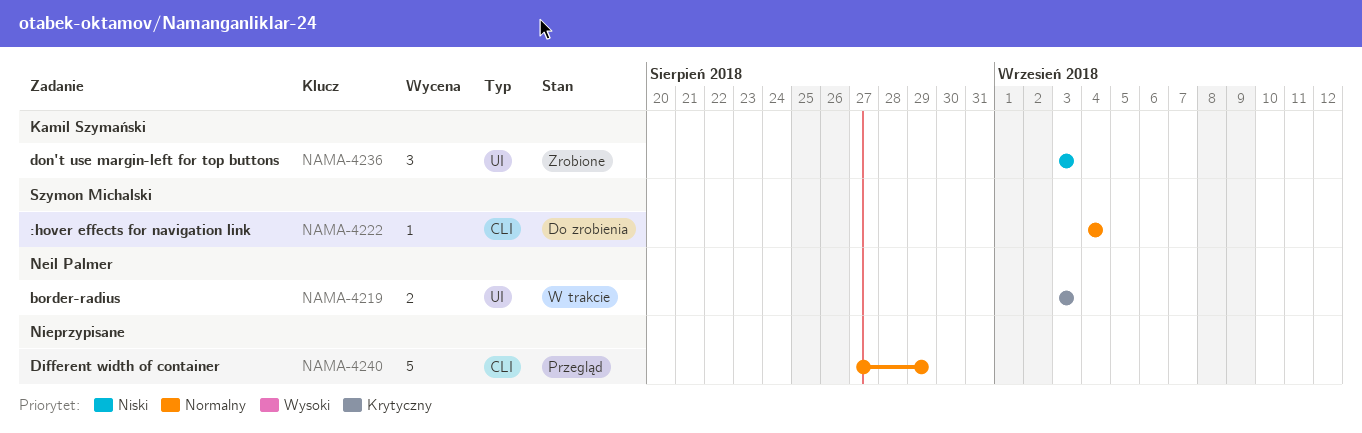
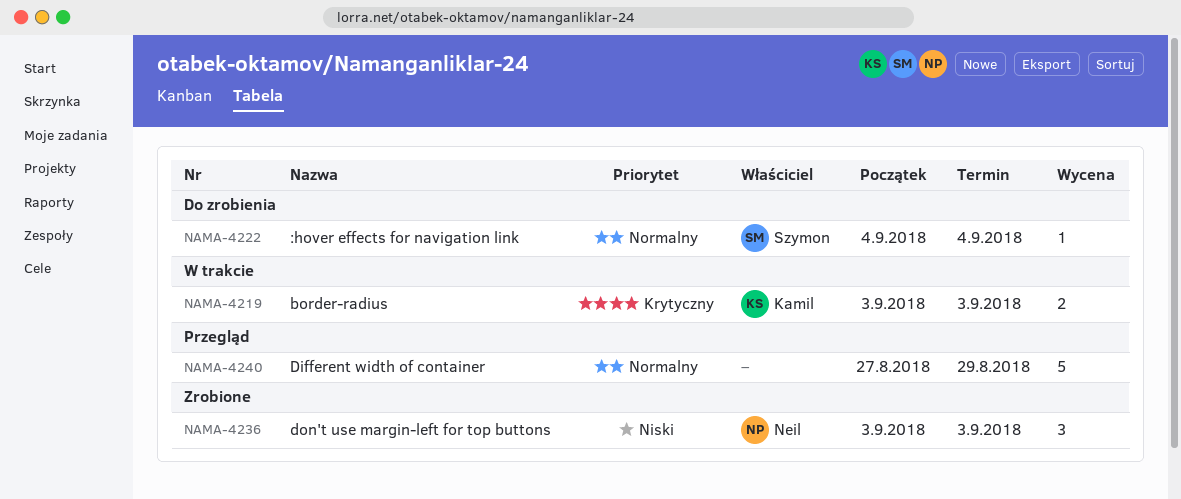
NAMA-4219, owner: Neil Palmer -> Kamil Szymański
NAMA-4236, owner: Kamil Szymański -> Neil Palmer

